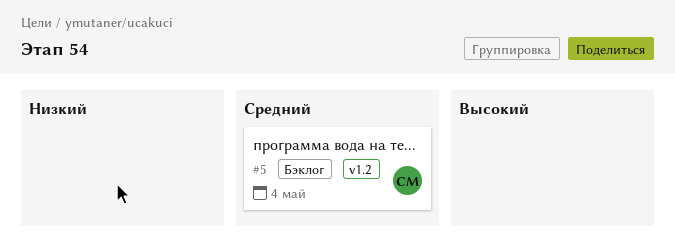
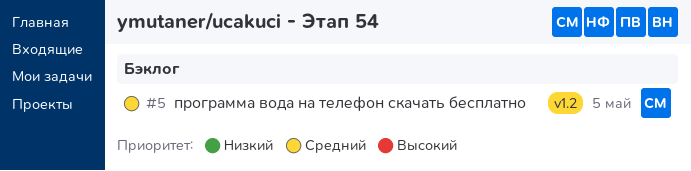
#5, due: May 4 -> May 5

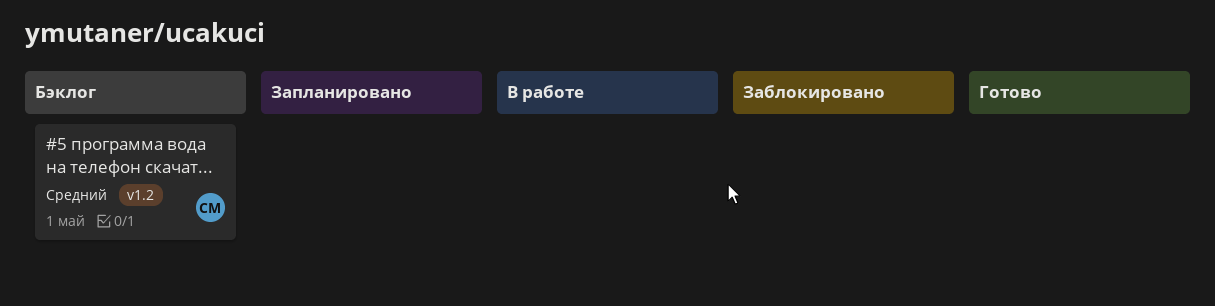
#5, due: May 5 -> May 1

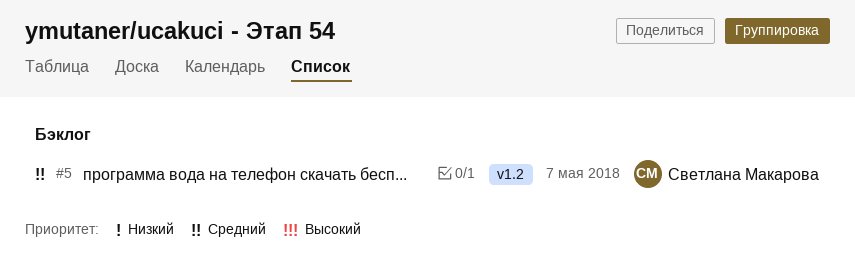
#5, due: May 1 -> May 7

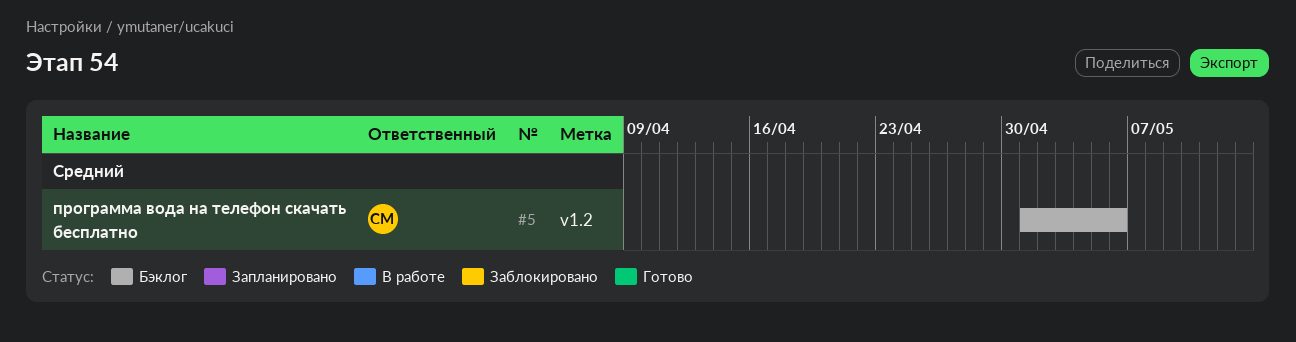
#5, due: May 7 -> May 6

